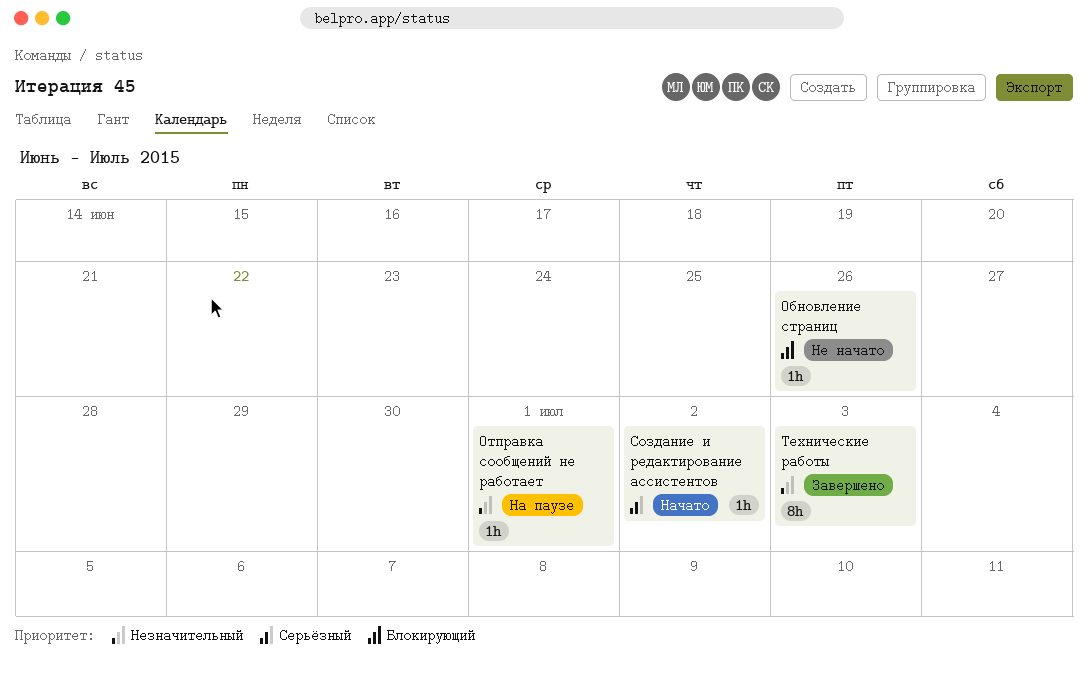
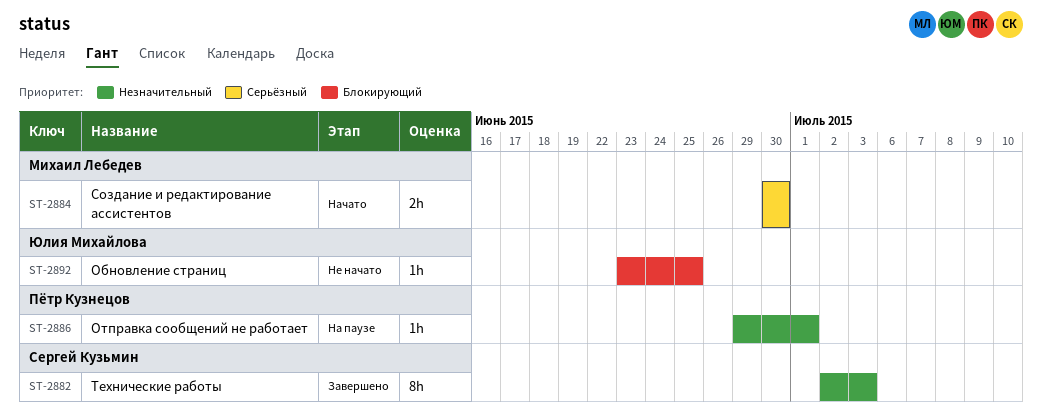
Обновление страниц, due: Jun 26 -> Jun 25
Создание и редактирование ассистентов, estimate: 1h -> 2h
Создание и редактирование ассистентов, due: Jul 2 -> Jun 30

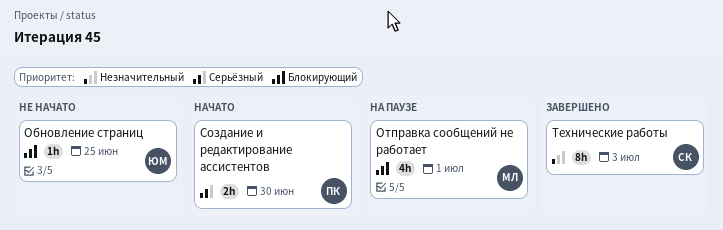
Отправка сообщений не работает, owner: Пётр Кузнецов -> Михаил Лебедев
Отправка сообщений не работает, priority: Незначительный -> Блокирующий
Отправка сообщений не работает, estimate: 1h -> 4h
Создание и редактирование ассистентов, owner: Михаил Лебедев -> Пётр Кузнецов

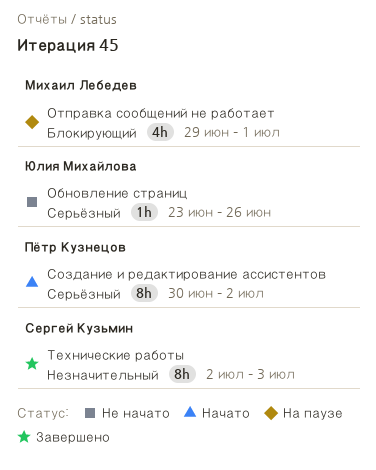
Обновление страниц, priority: Блокирующий -> Серьёзный
Обновление страниц, due: Jun 25 -> Jun 26
Создание и редактирование ассистентов, estimate: 2h -> 8h
Создание и редактирование ассистентов, due: Jun 30 -> Jul 2

